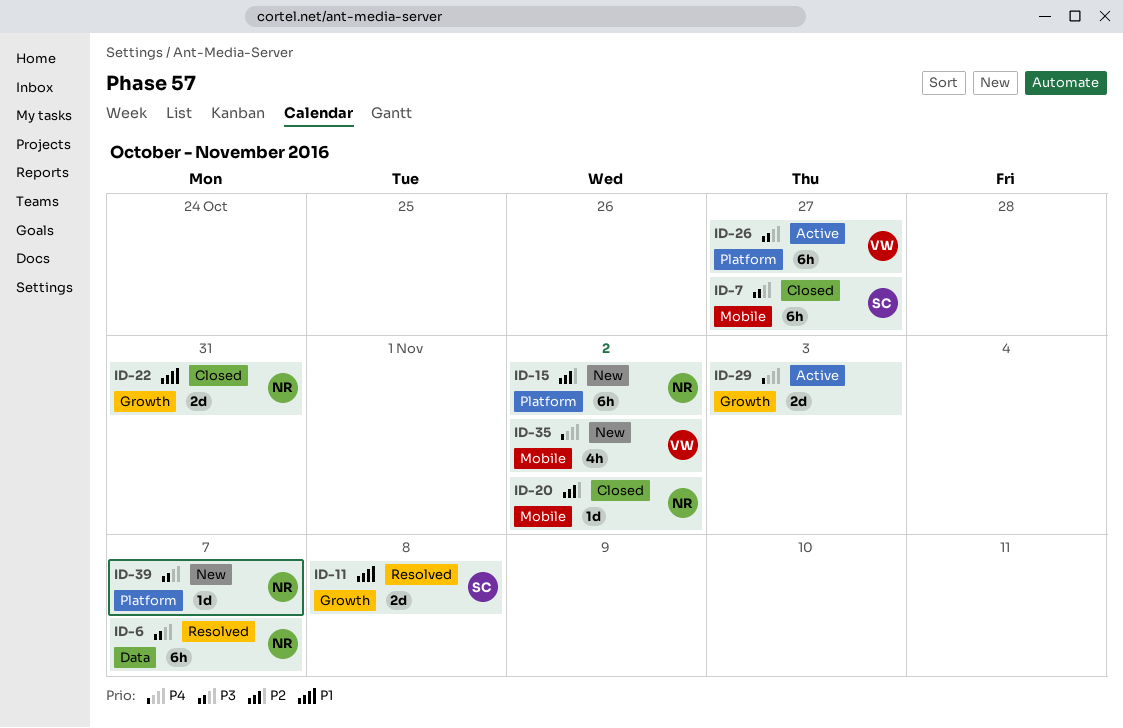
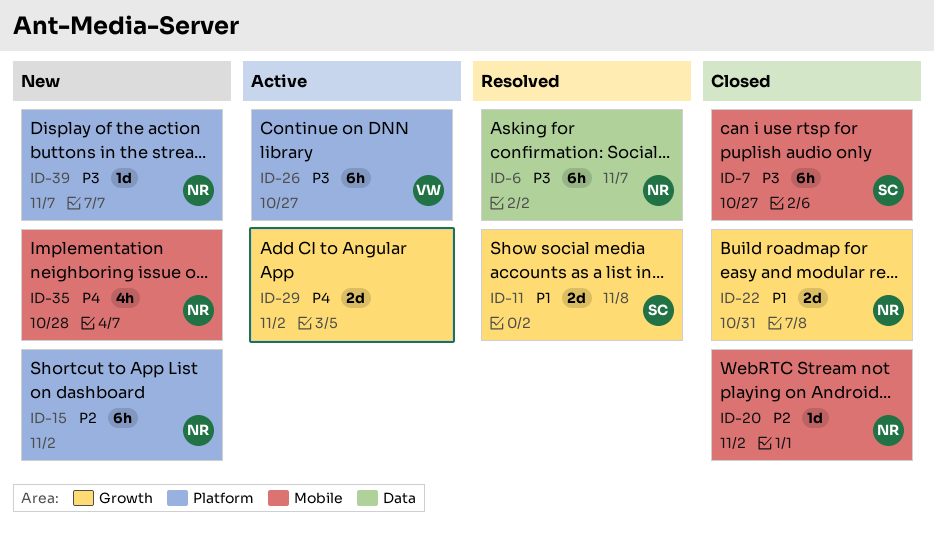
ID-29, due: Nov 3 -> Nov 2
ID-35, owner: VW -> NR
ID-35, due: Nov 2 -> Oct 28

